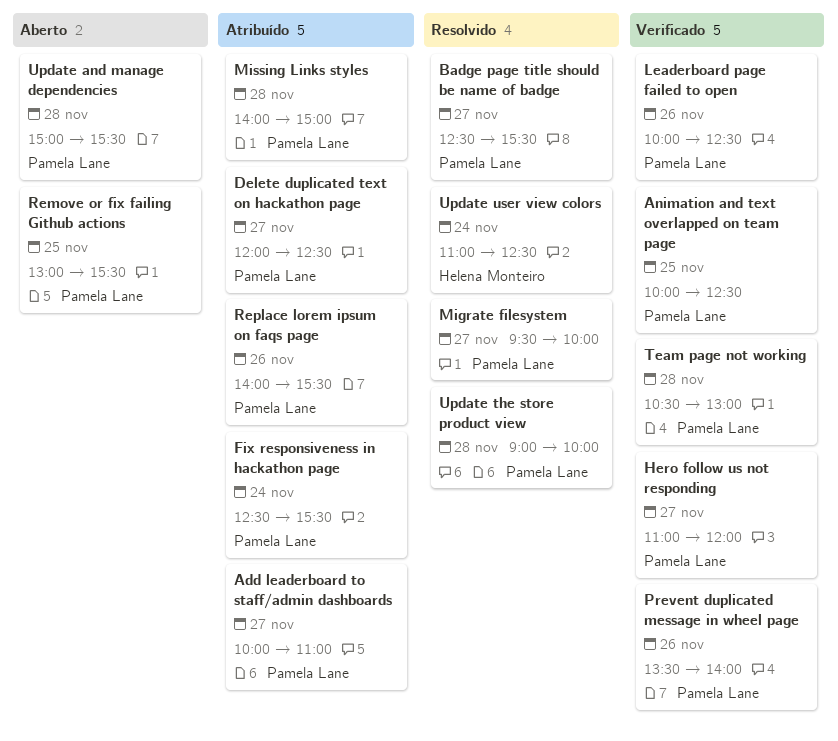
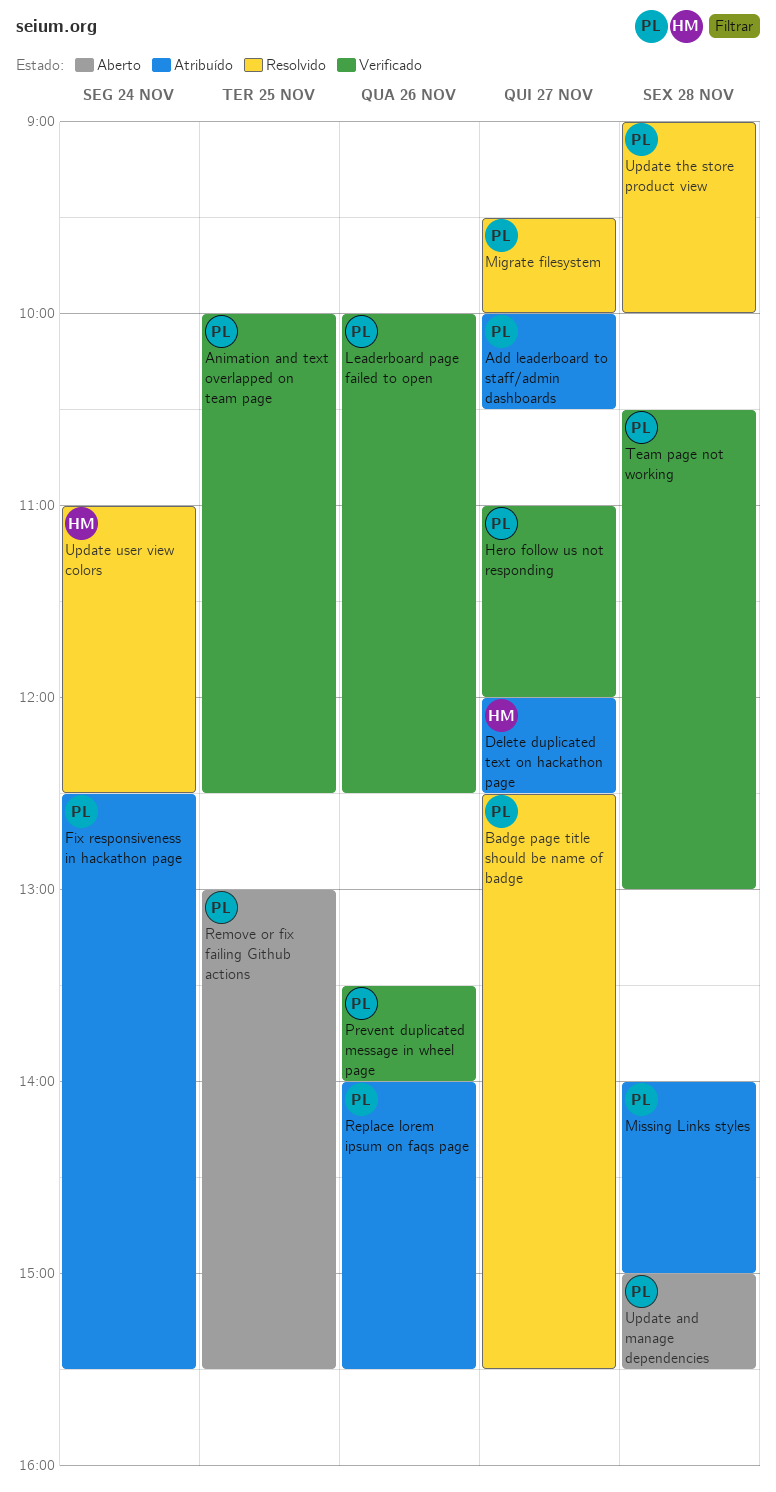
Add leaderboard to staff/admin dashboards, ends: 11:00 -> 10:30
Delete duplicated text on hackathon page, owner: Pamela Lane -> Helena Monteiro

